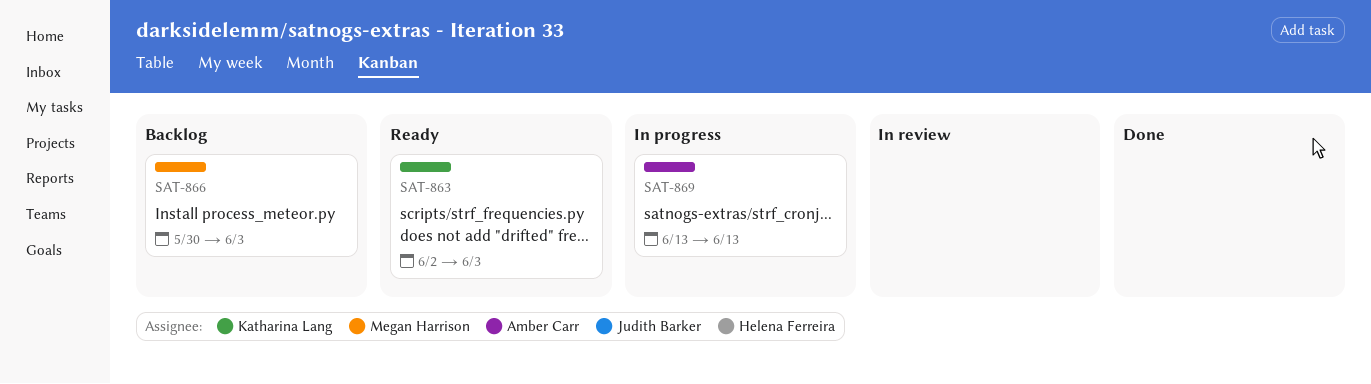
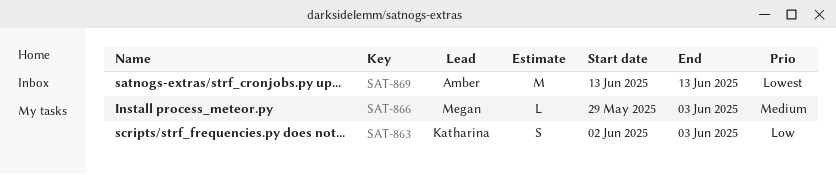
SAT-866, start: May 30 -> May 29

